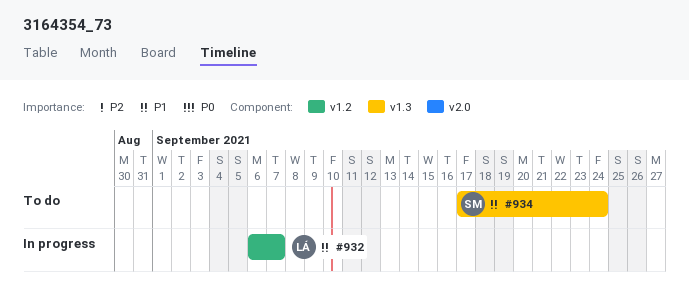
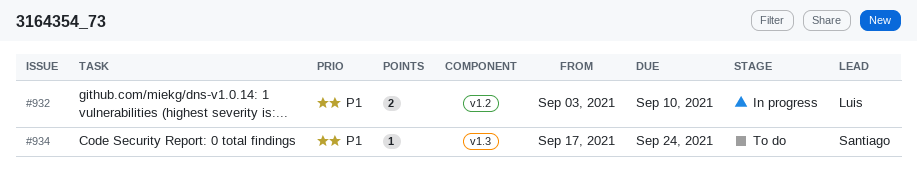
#932, start: Sep 6 -> Sep 3
#932, due: Sep 7 -> Sep 10

